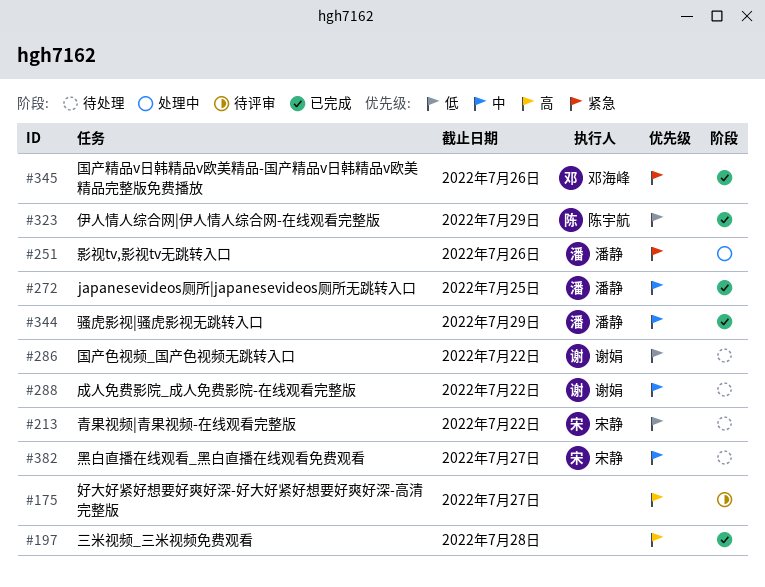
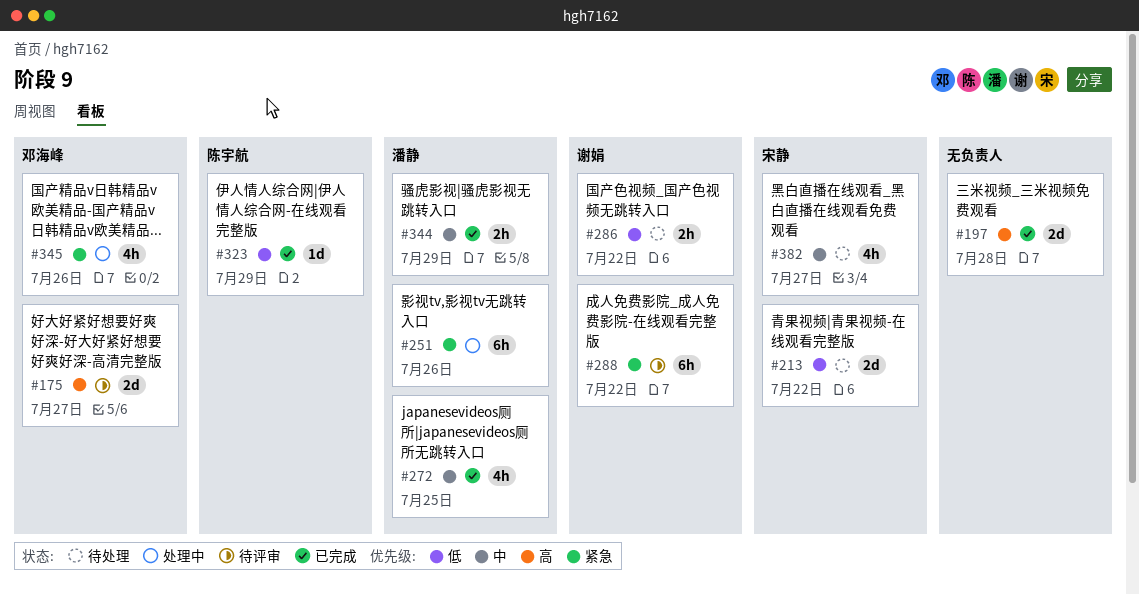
#175, owner: none -> 邓海峰
#288, status: 待处理 -> 待评审
#288, priority: 中 -> 紧急
#345, status: 已完成 -> 处理中

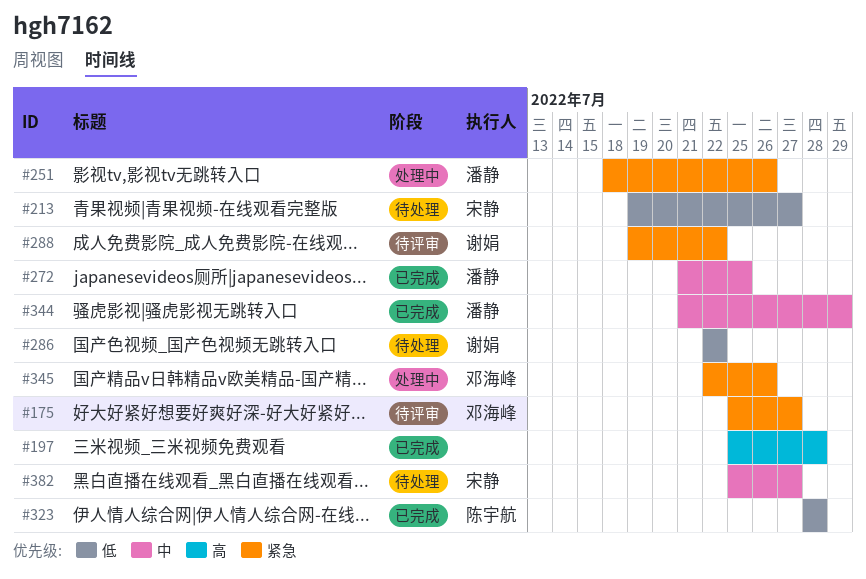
#175, priority: 高 -> 紧急
#213, due: Jul 22 -> Jul 27
#323, due: Jul 29 -> Jul 28

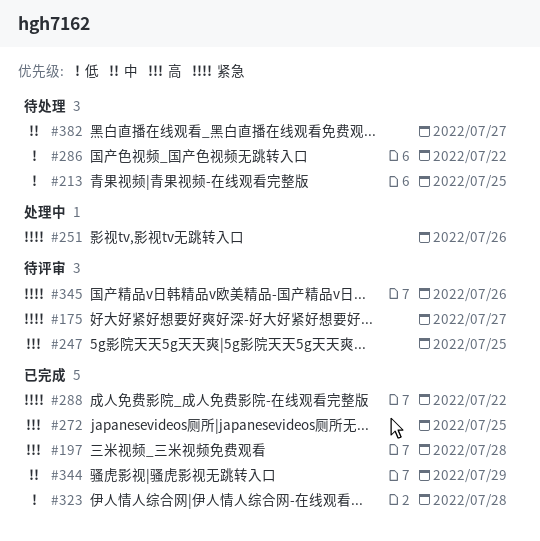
#213, due: Jul 27 -> Jul 25
#247: none -> present
#272, priority: 中 -> 高
#288, status: 待评审 -> 已完成
#345, status: 处理中 -> 待评审

